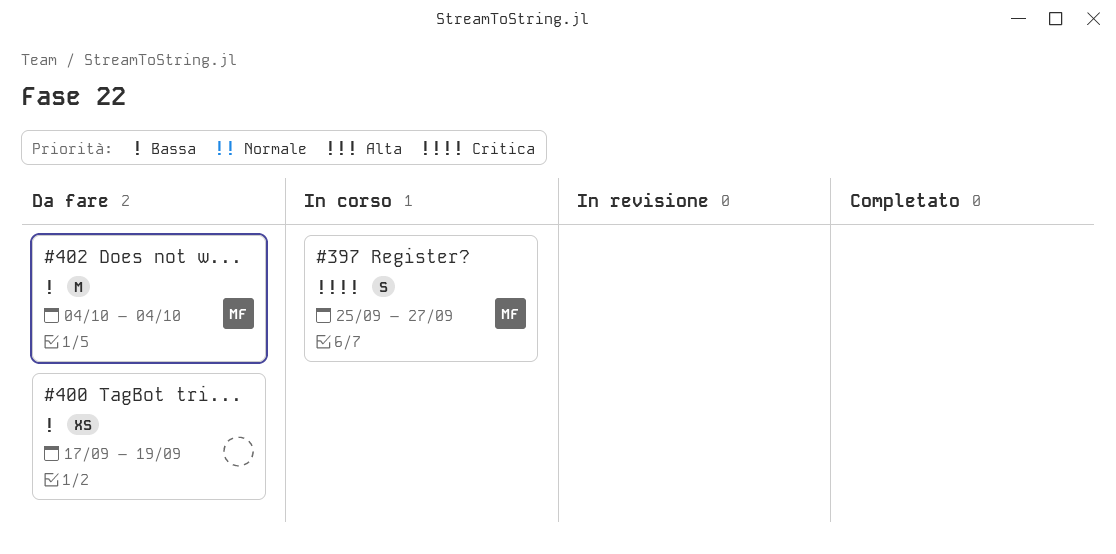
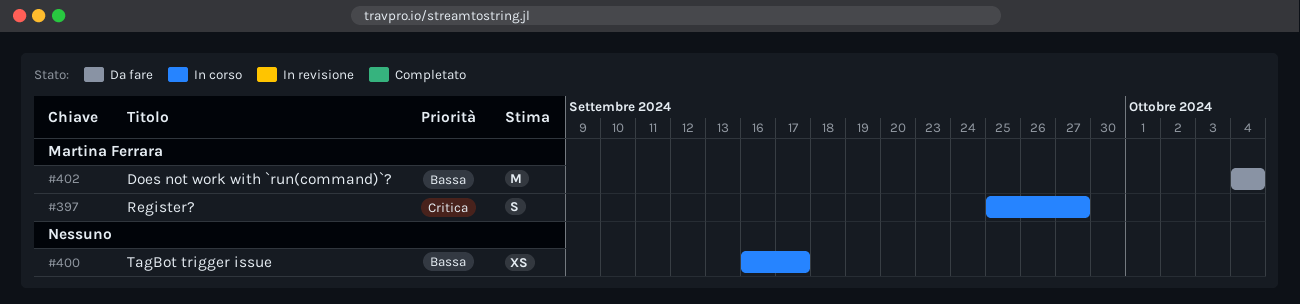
#400, status: Da fare -> In corso
#400, start: Sep 17 -> Sep 16
#400, due: Sep 19 -> Sep 17

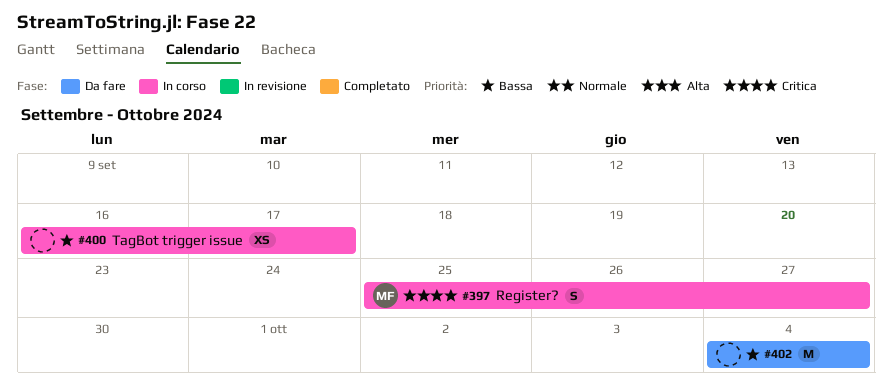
#402, owner: Martina Ferrara -> none

